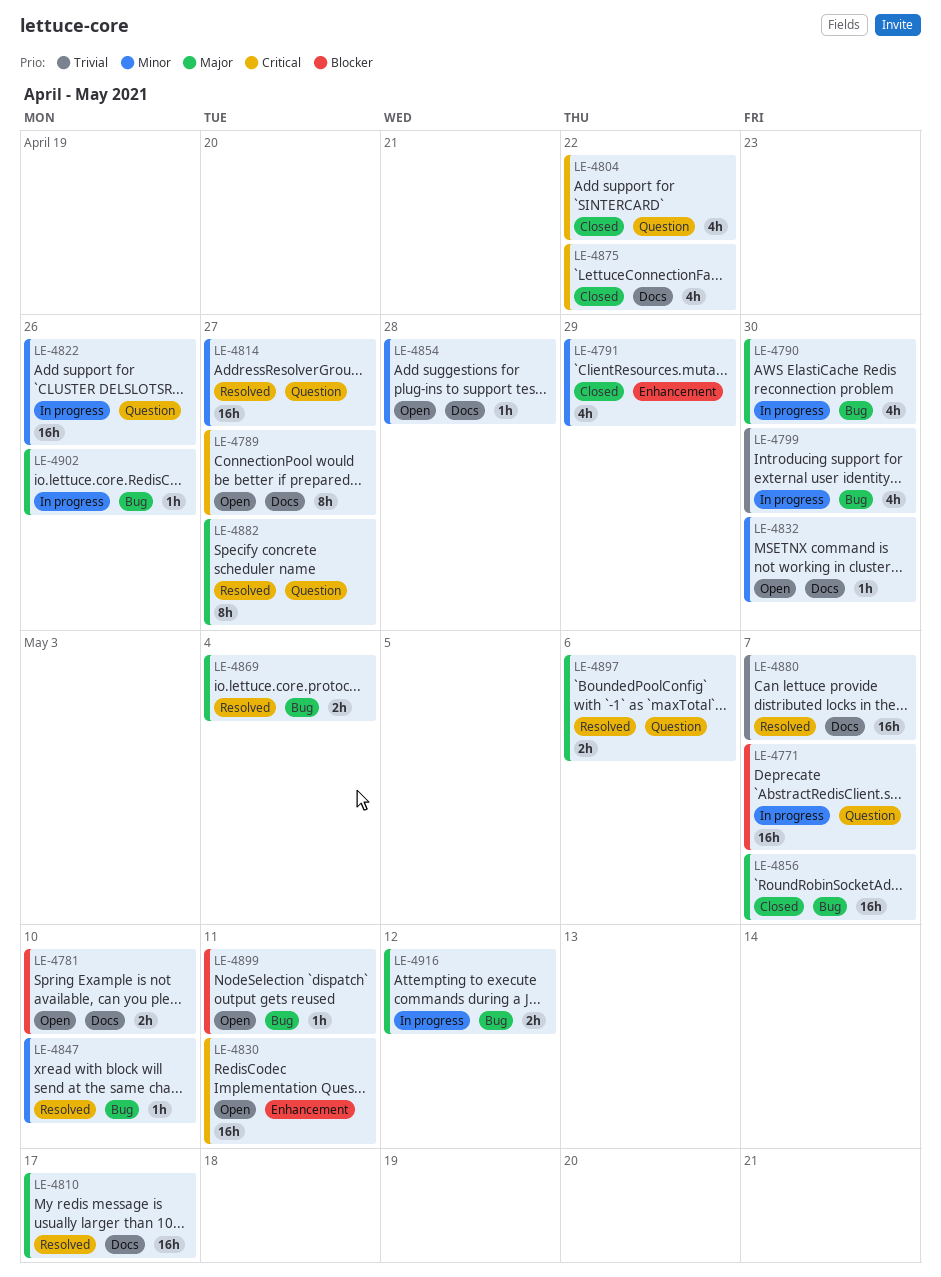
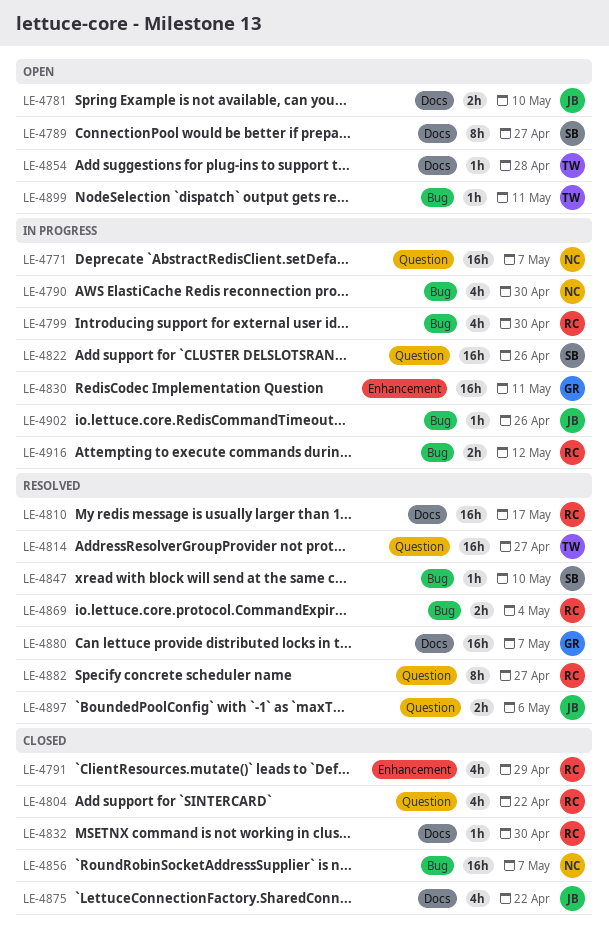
LE-4830, status: Open -> In progress
LE-4832, status: Open -> Closed

